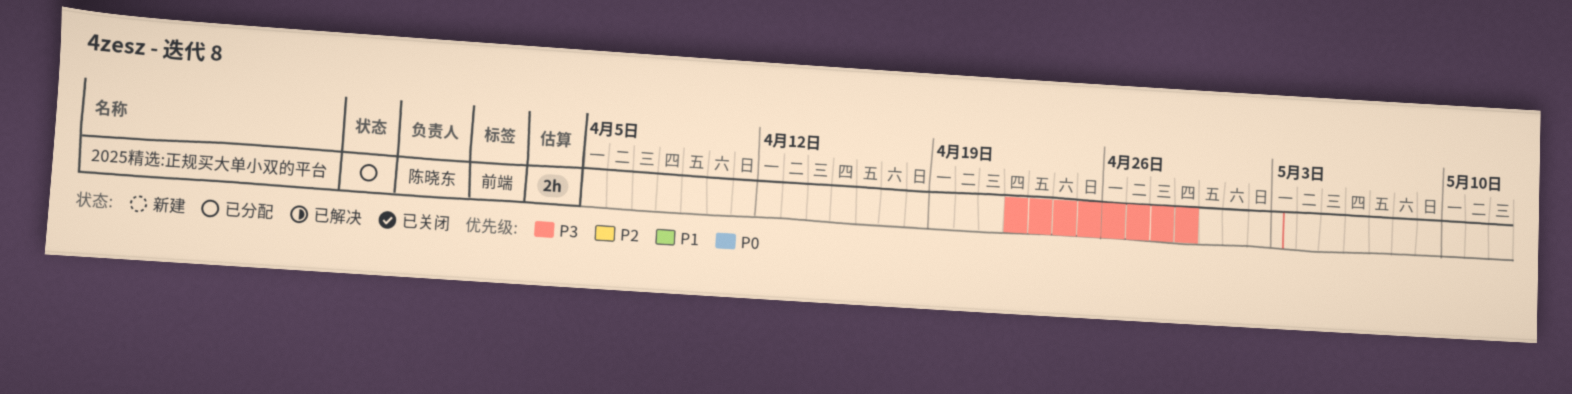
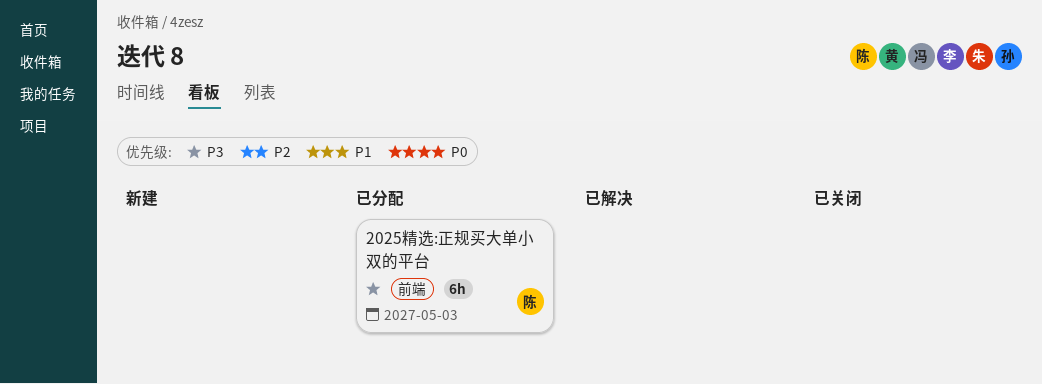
2025精选:正规买大单小双的平台, estimate: 2h -> 6h
2025精选:正规买大单小双的平台, due: Apr 29 -> May 3

